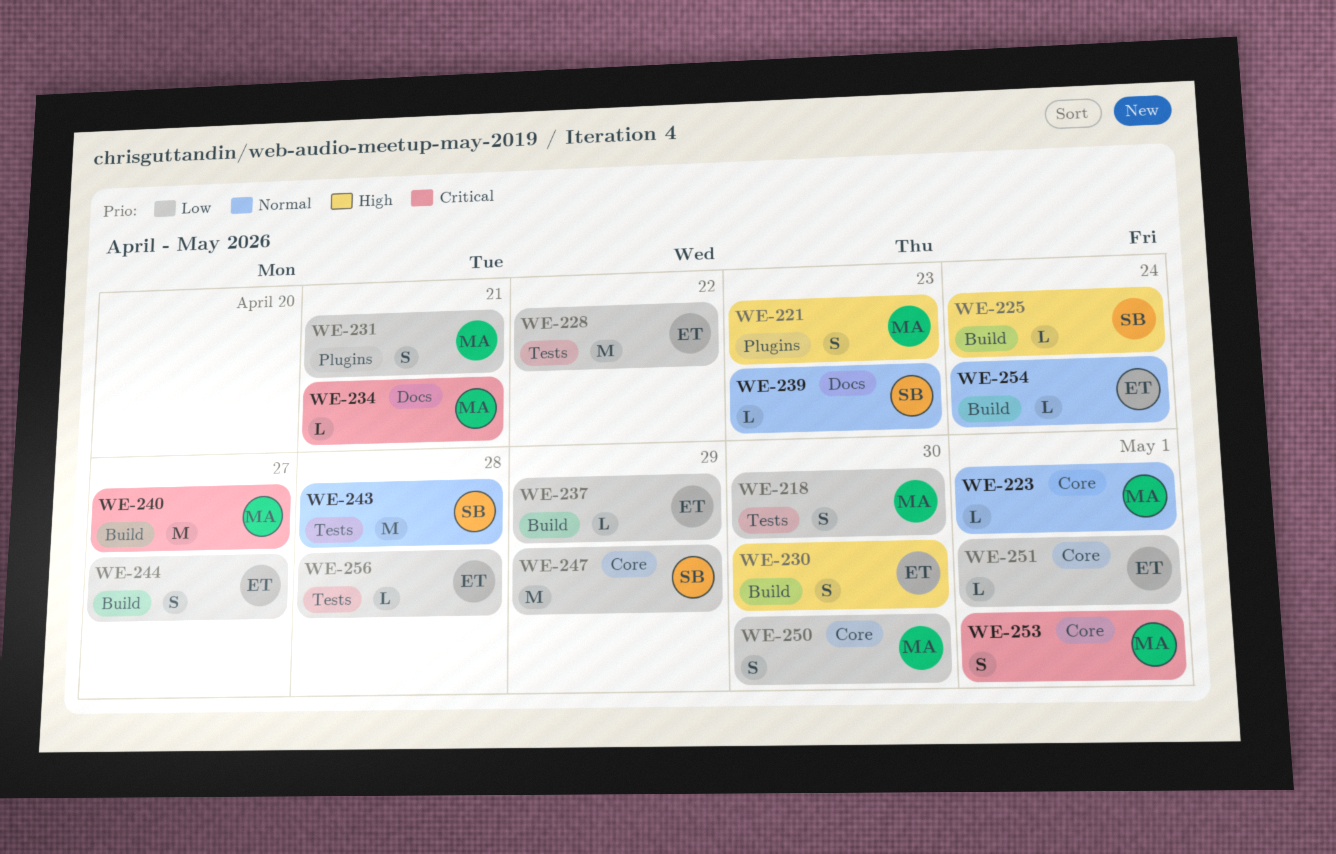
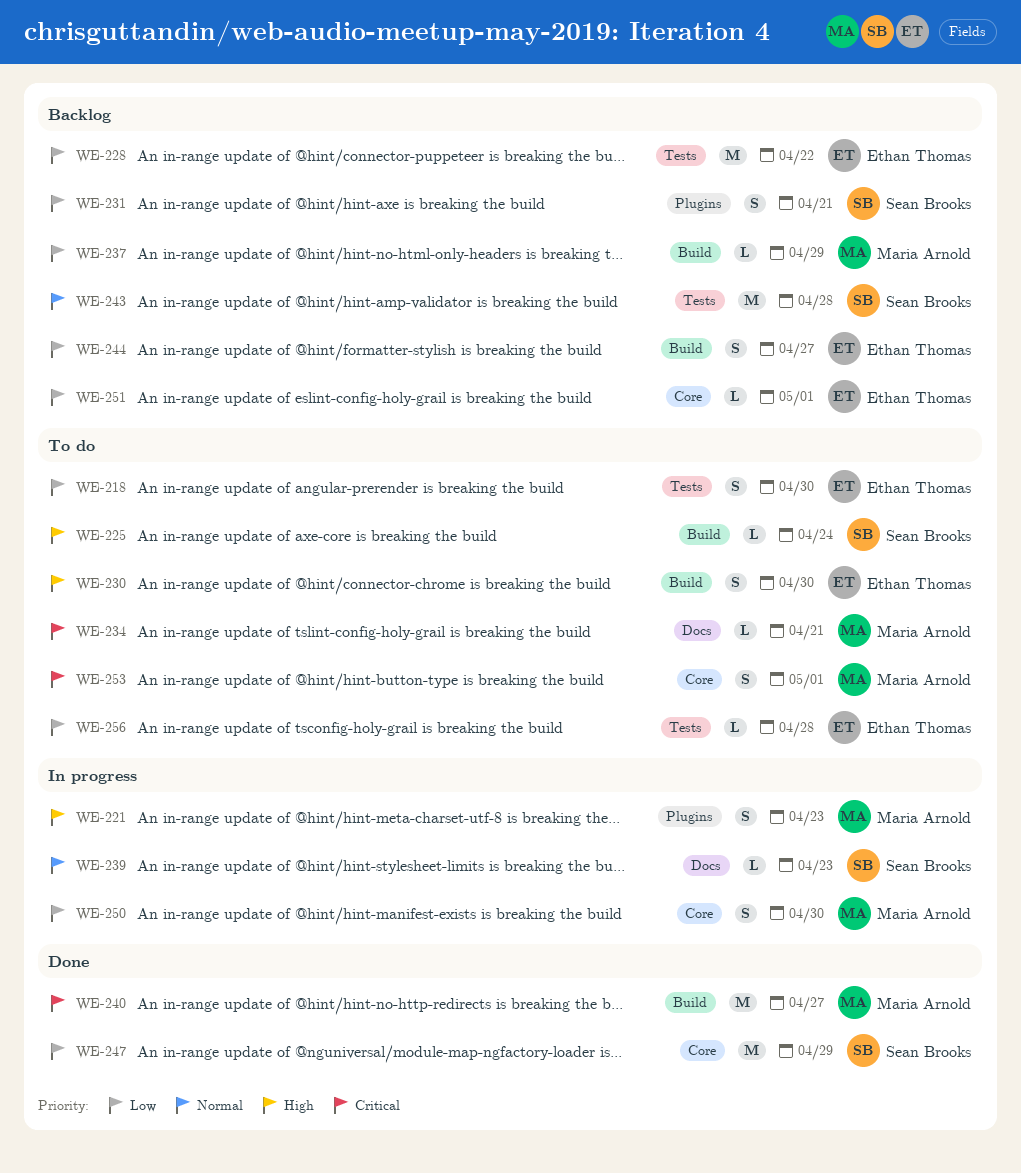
WE-218, owner: Maria Arnold -> Ethan Thomas
WE-223: present -> none
WE-231, owner: Maria Arnold -> Sean Brooks
WE-237, owner: Ethan Thomas -> Maria Arnold
WE-254: present -> none

